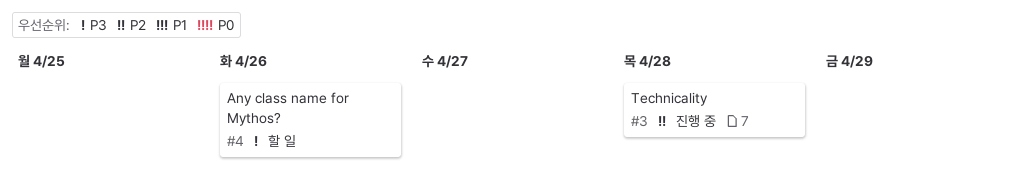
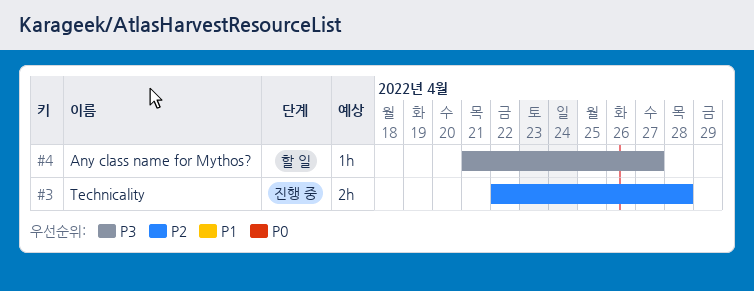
#4, due: Apr 26 -> Apr 27

